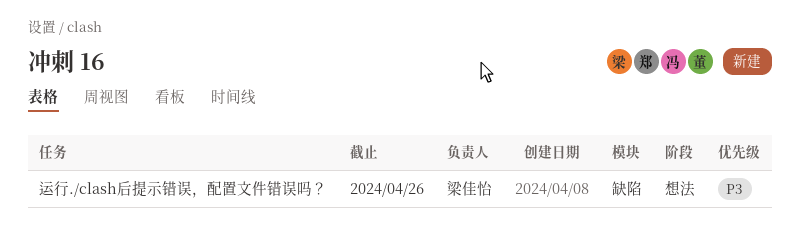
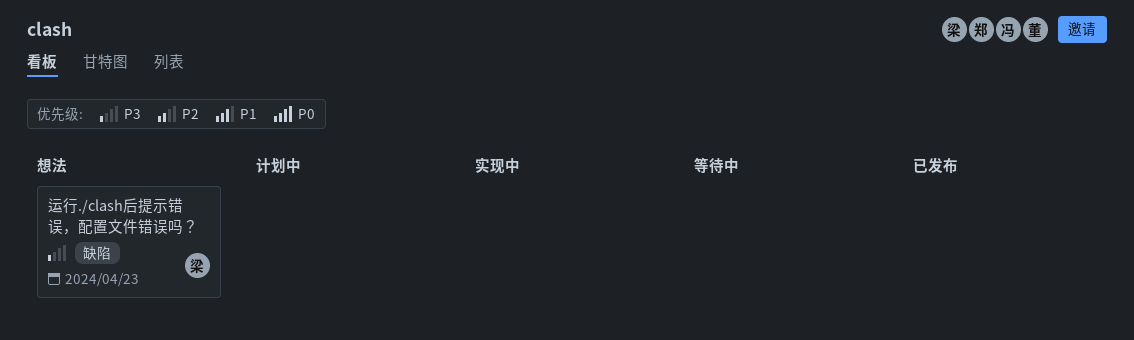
运行./clash后提示错误，配置文件错误吗？, due: Apr 26 -> Apr 23

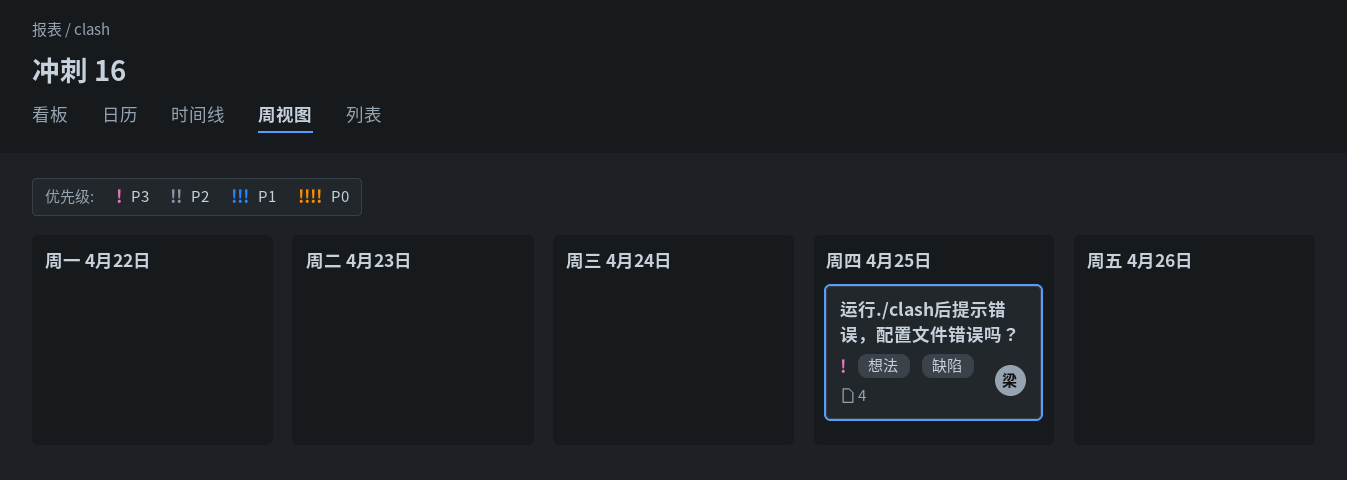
运行./clash后提示错误，配置文件错误吗？, due: Apr 23 -> Apr 25

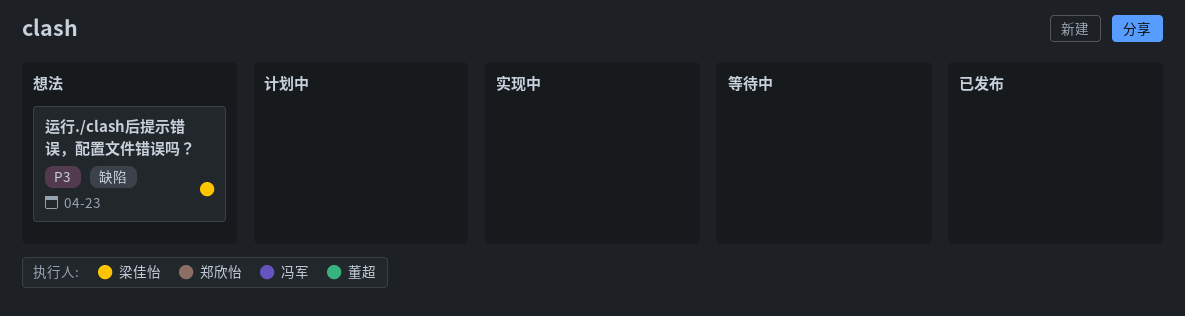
运行./clash后提示错误，配置文件错误吗？, due: Apr 25 -> Apr 23

